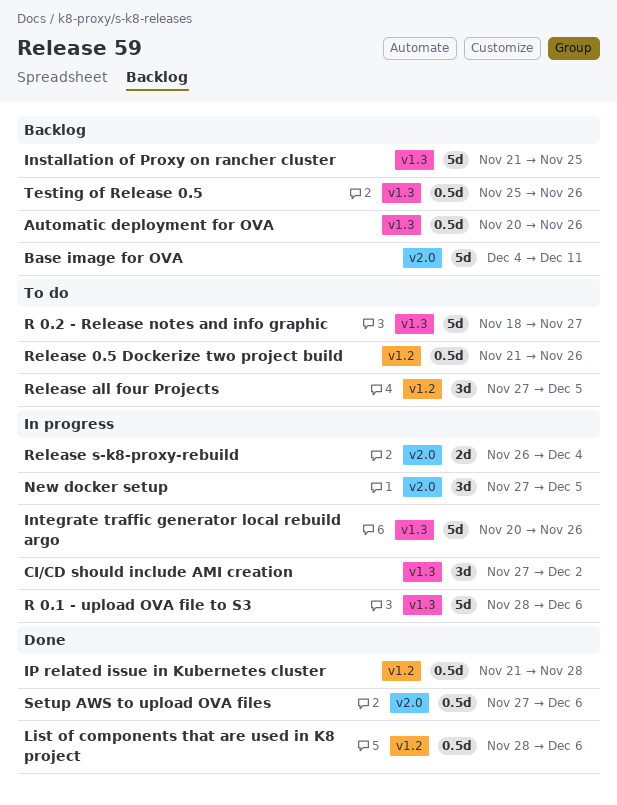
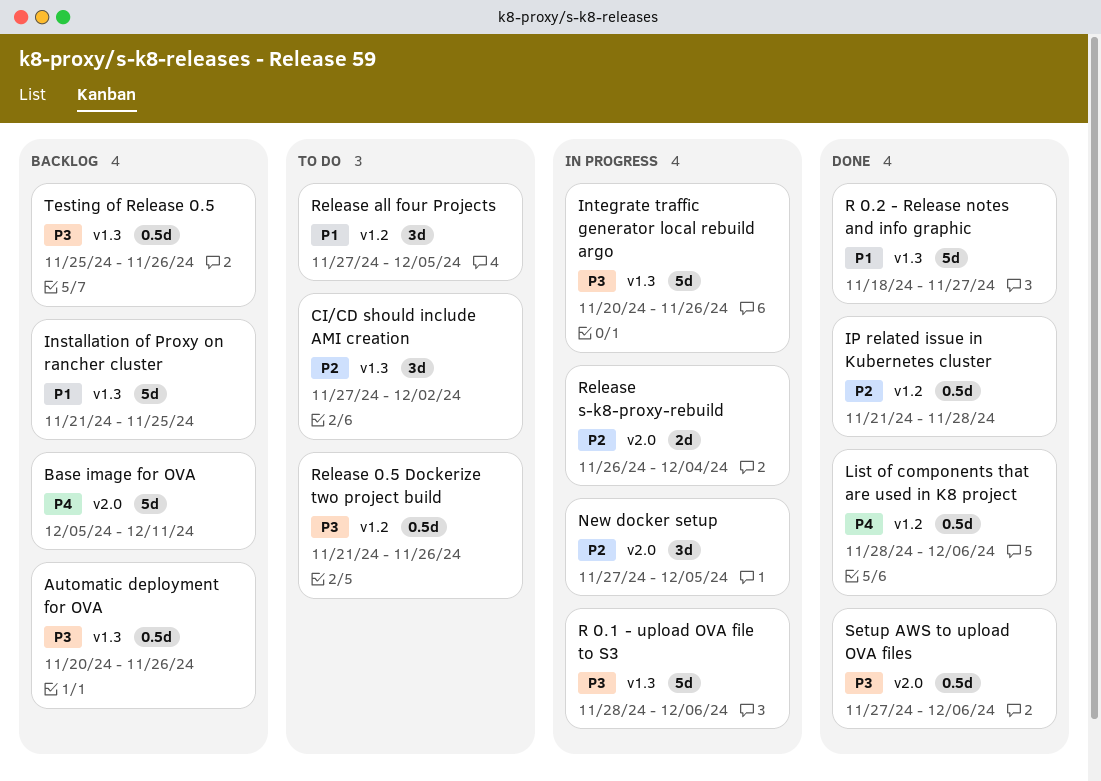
Base image for OVA, start: Dec 4 -> Dec 5
CI/CD should include AMI creation, status: In progress -> To do
R 0.2 - Release notes and info graphic, status: To do -> Done

